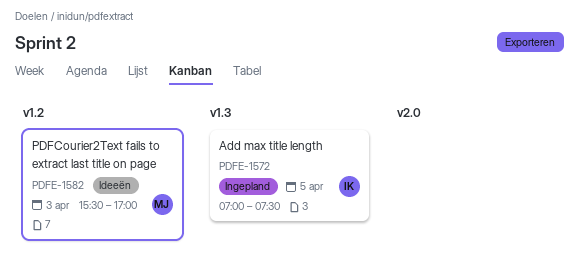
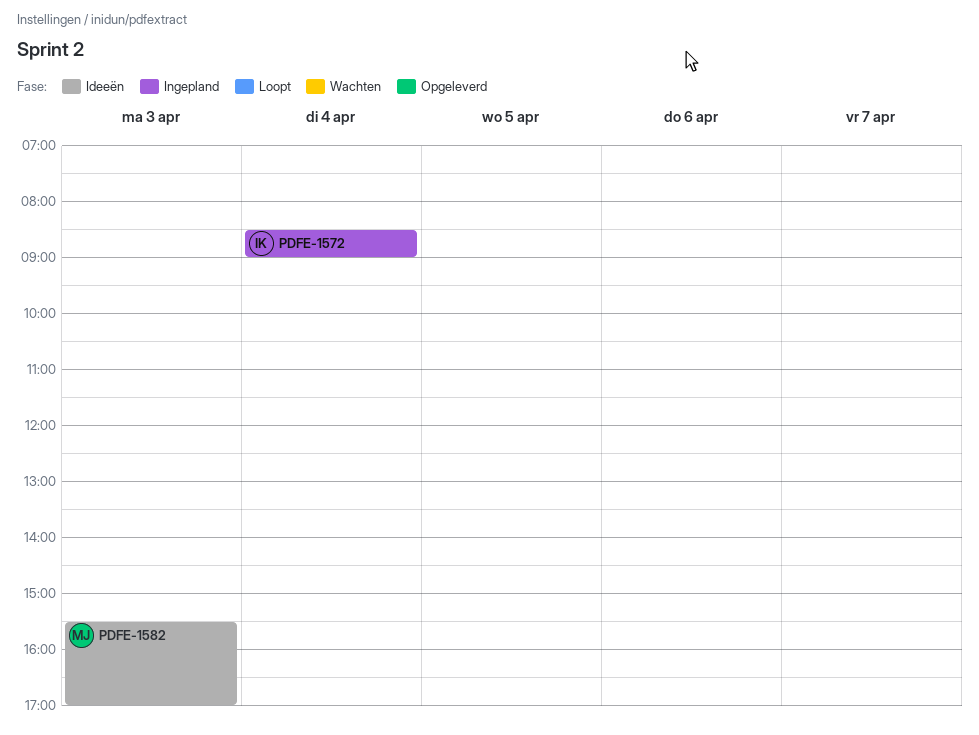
PDFE-1572, day: Apr 5 -> Apr 4
PDFE-1572, begins: 07:00 -> 08:30
PDFE-1572, ends: 07:30 -> 09:00

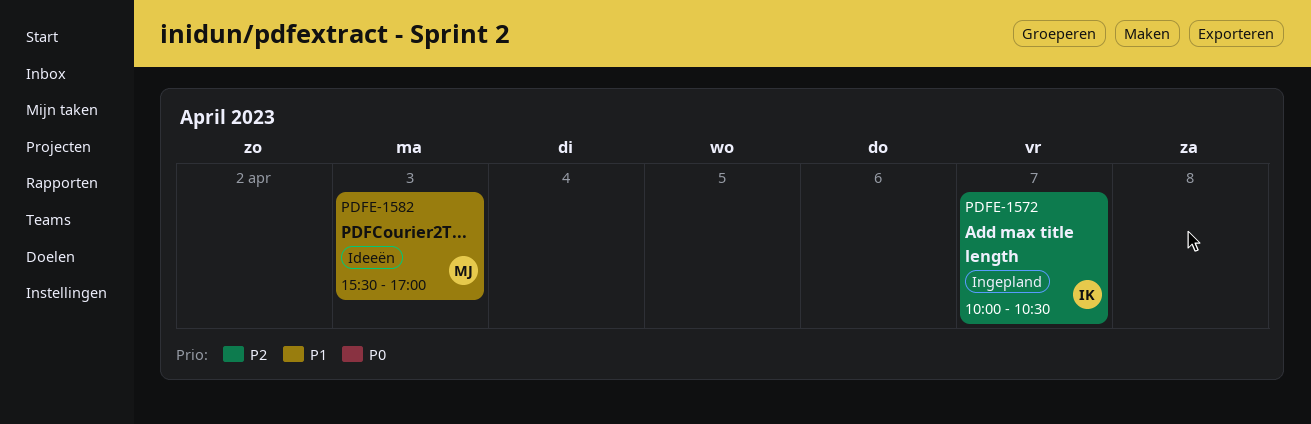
PDFE-1572, day: Apr 4 -> Apr 7
PDFE-1572, begins: 08:30 -> 10:00
PDFE-1572, ends: 09:00 -> 10:30

